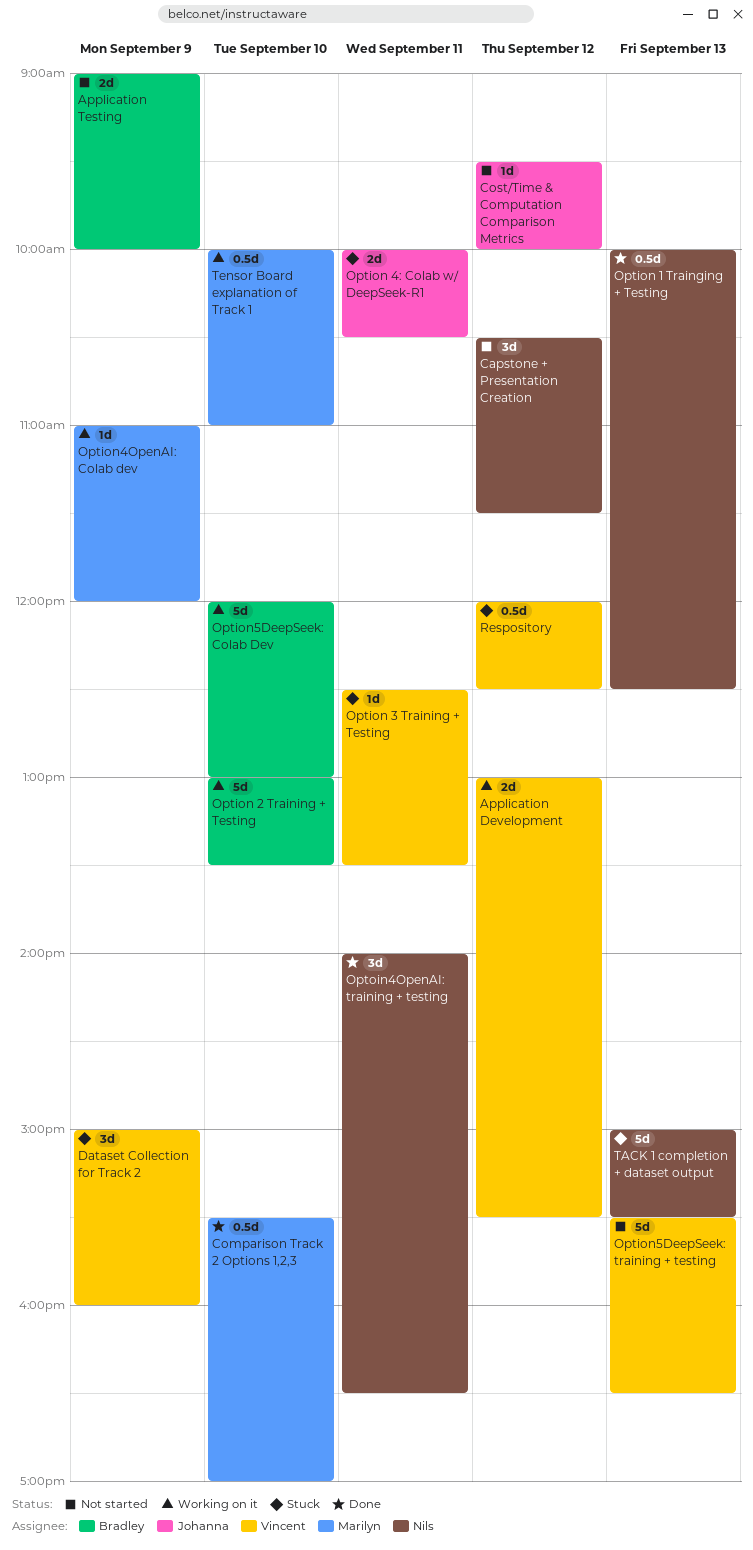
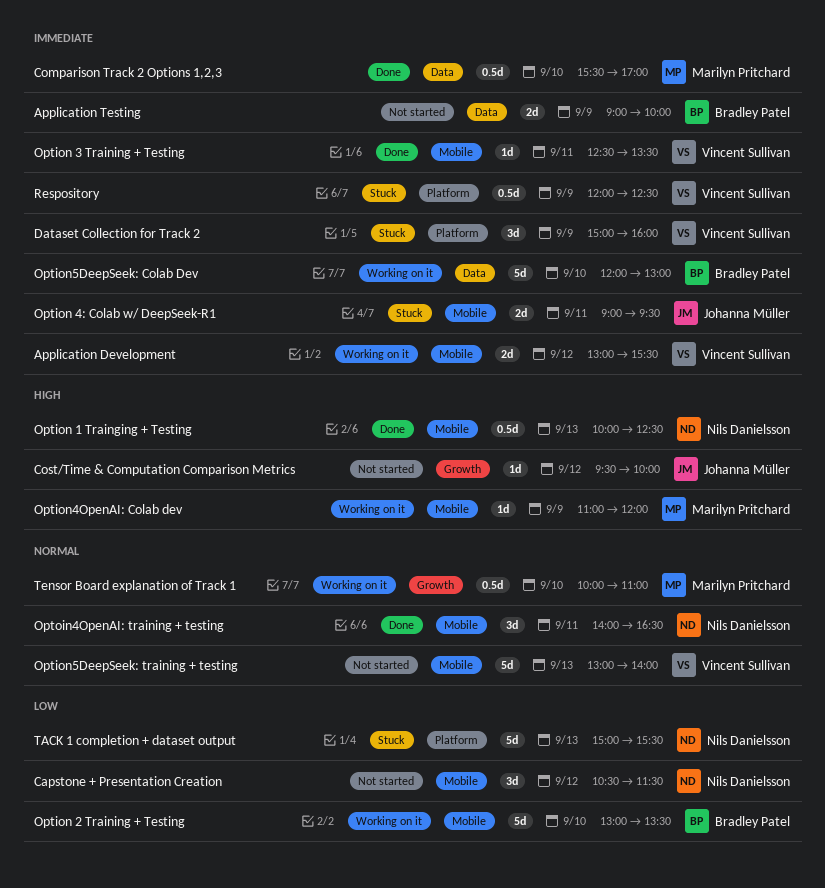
Option 3 Training + Testing, status: Stuck -> Done
Option 4: Colab w/ DeepSeek-R1, begins: 10:00 -> 09:00
Option 4: Colab w/ DeepSeek-R1, ends: 10:30 -> 09:30
Option5DeepSeek: training + testing, begins: 15:30 -> 13:00
Option5DeepSeek: training + testing, ends: 16:30 -> 14:00
Respository, day: Sep 12 -> Sep 9

